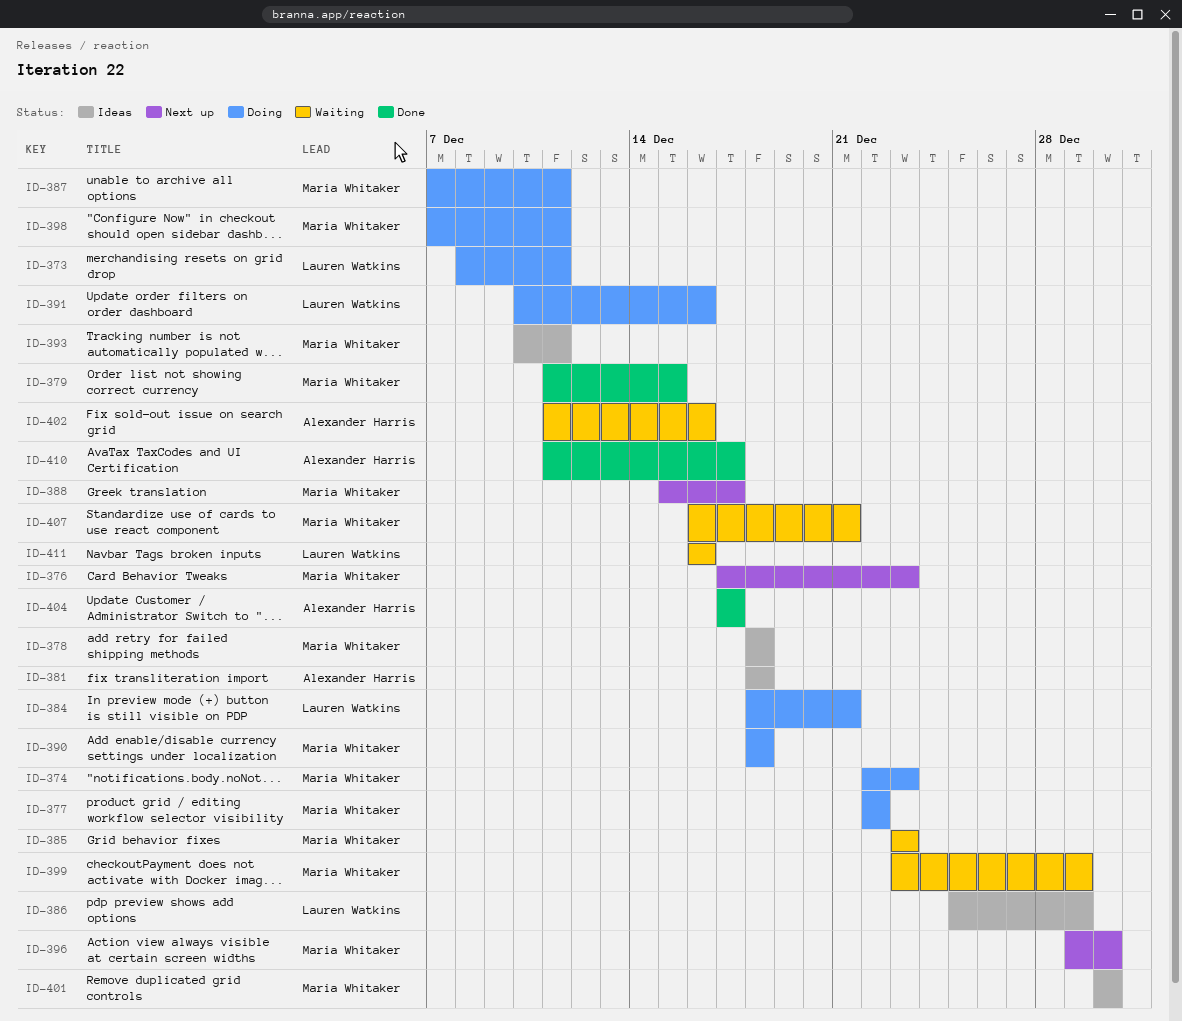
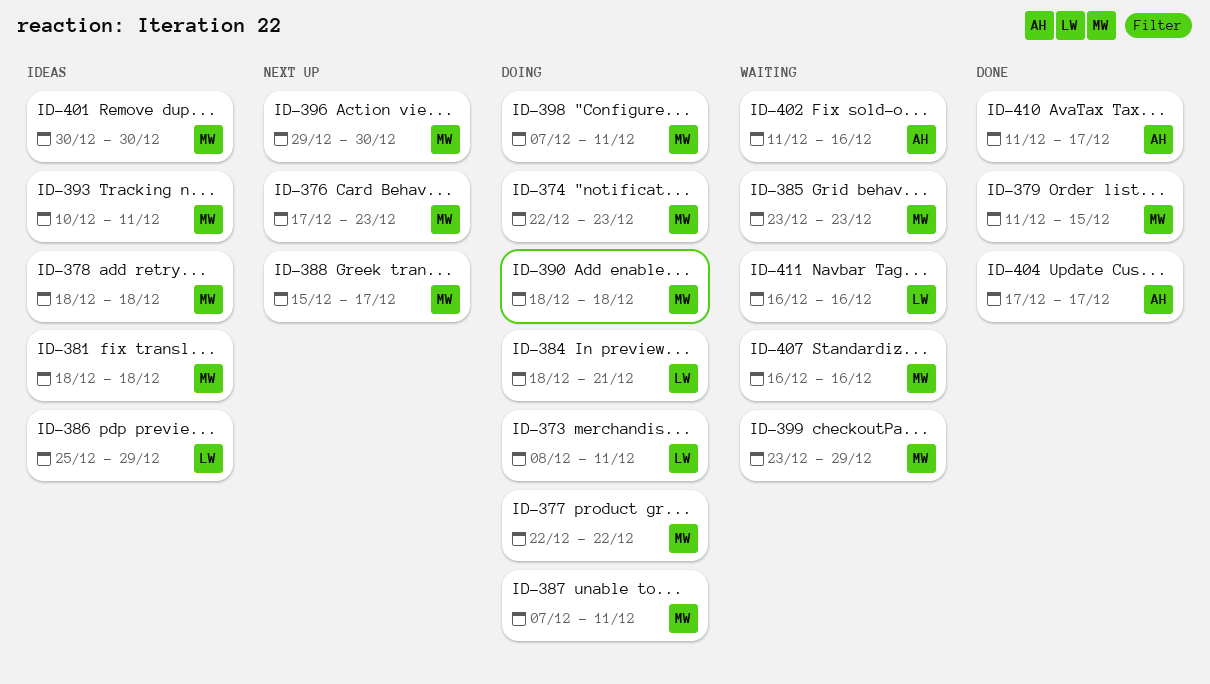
ID-381, owner: Alexander Harris -> Maria Whitaker
ID-391: present -> none
ID-407, due: Dec 21 -> Dec 16

